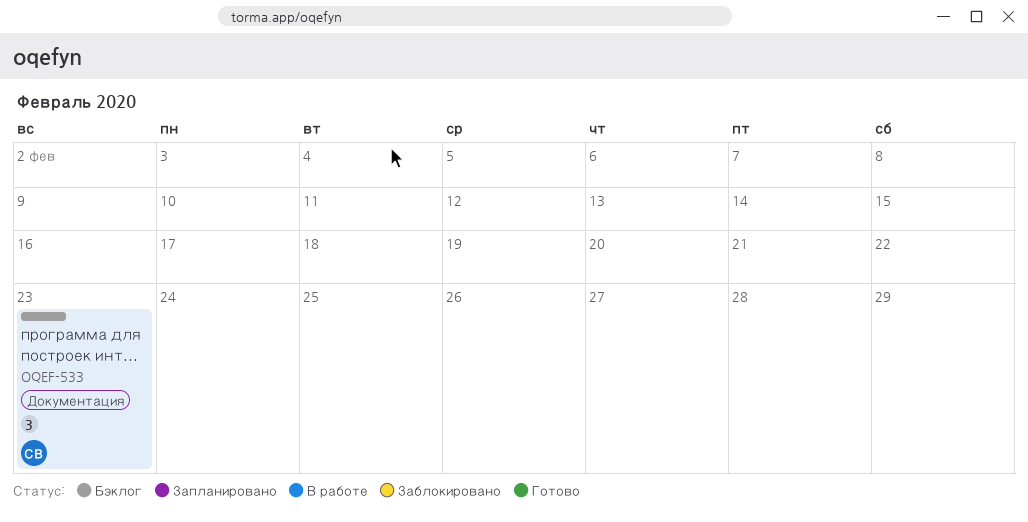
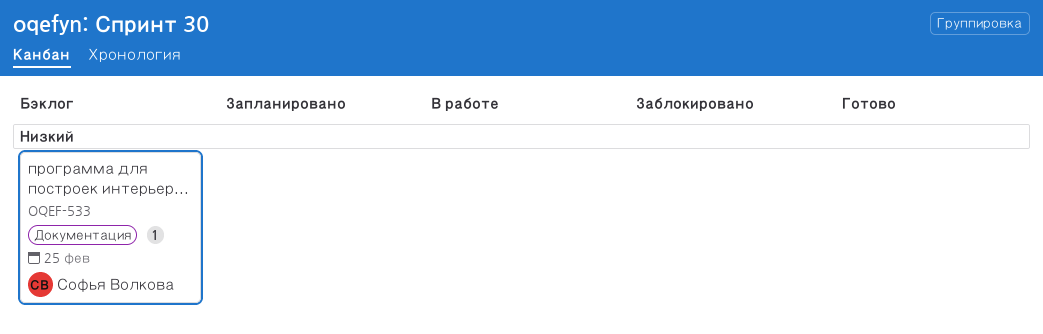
OQEF-533, estimate: 3 -> 1
OQEF-533, due: Feb 23 -> Feb 25

